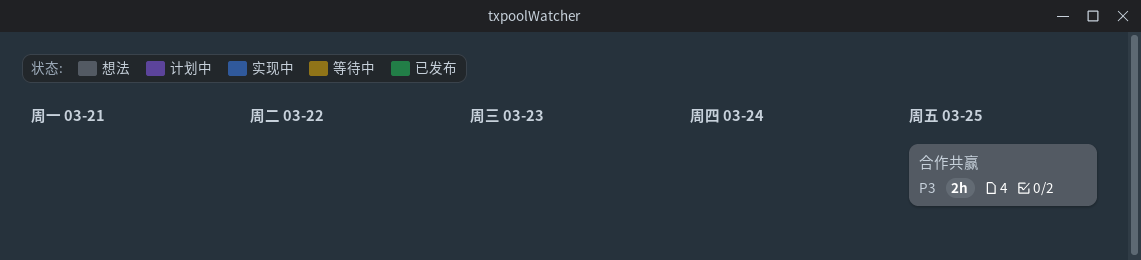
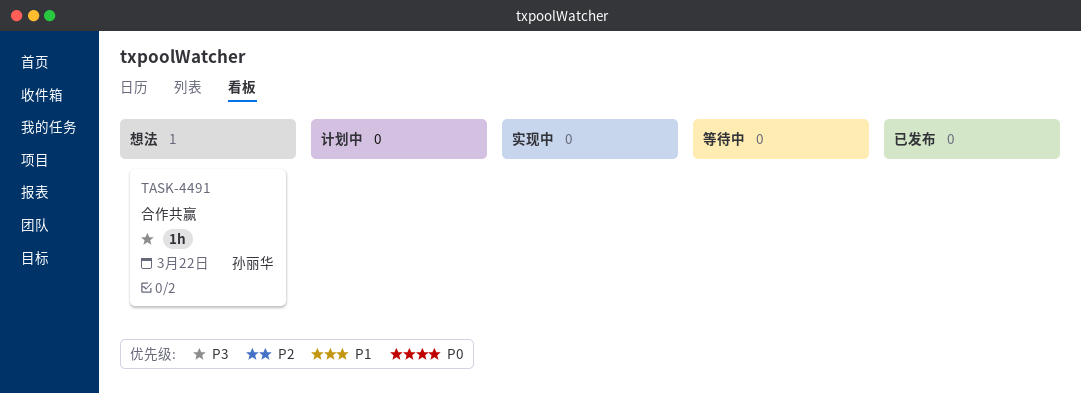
合作共赢, estimate: 2h -> 1h
合作共赢, due: Mar 25 -> Mar 22

